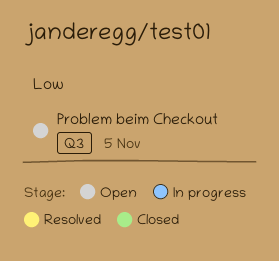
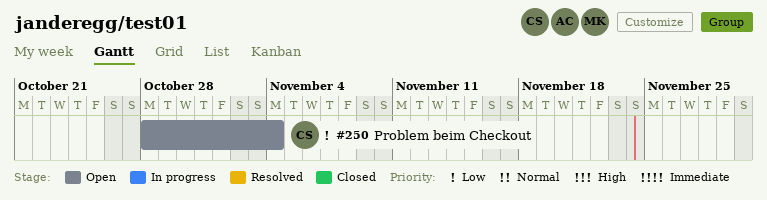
Problem beim Checkout, due: Nov 5 -> Nov 4

